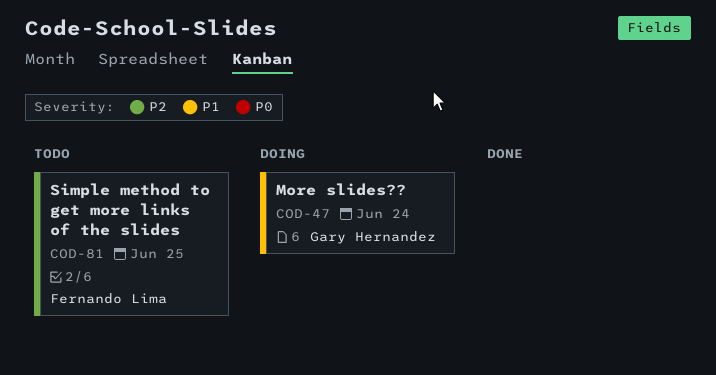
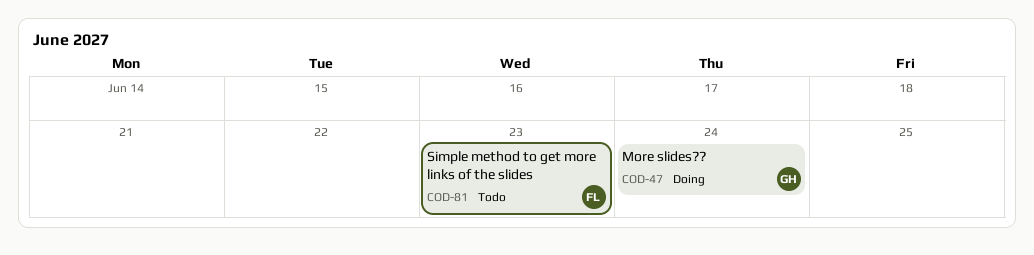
COD-81, due: Jun 25 -> Jun 23

